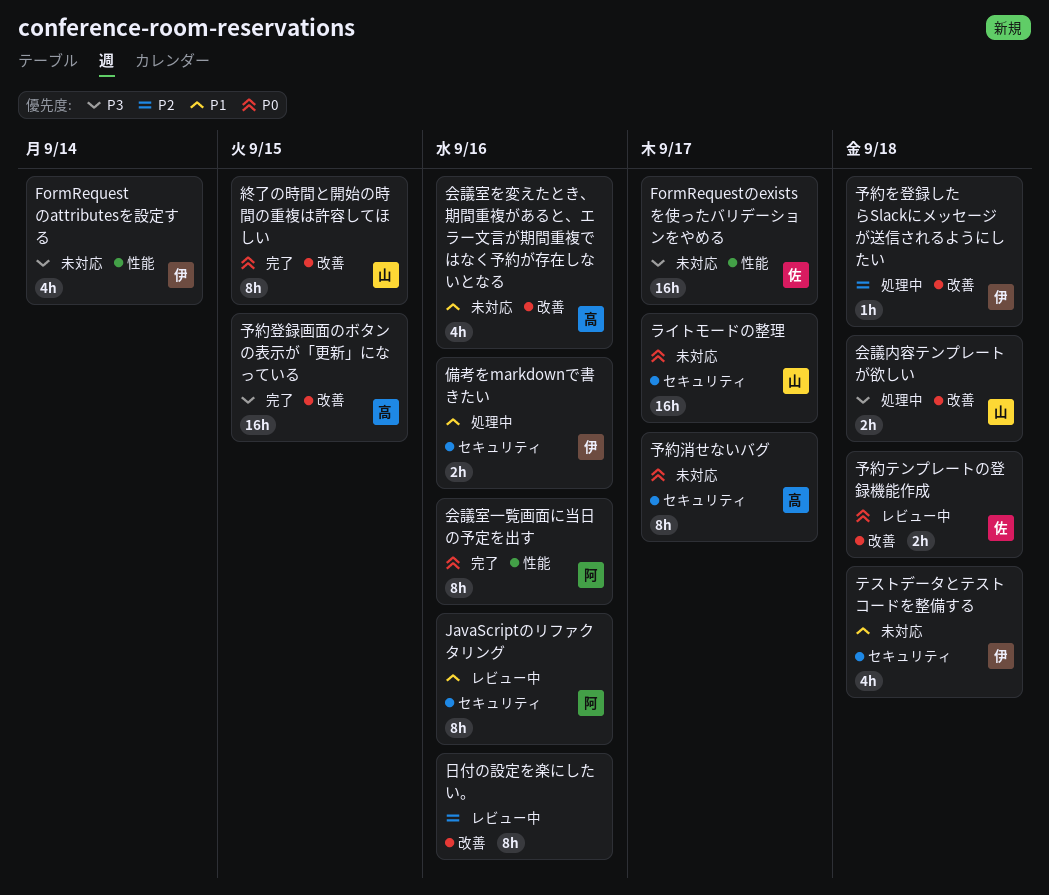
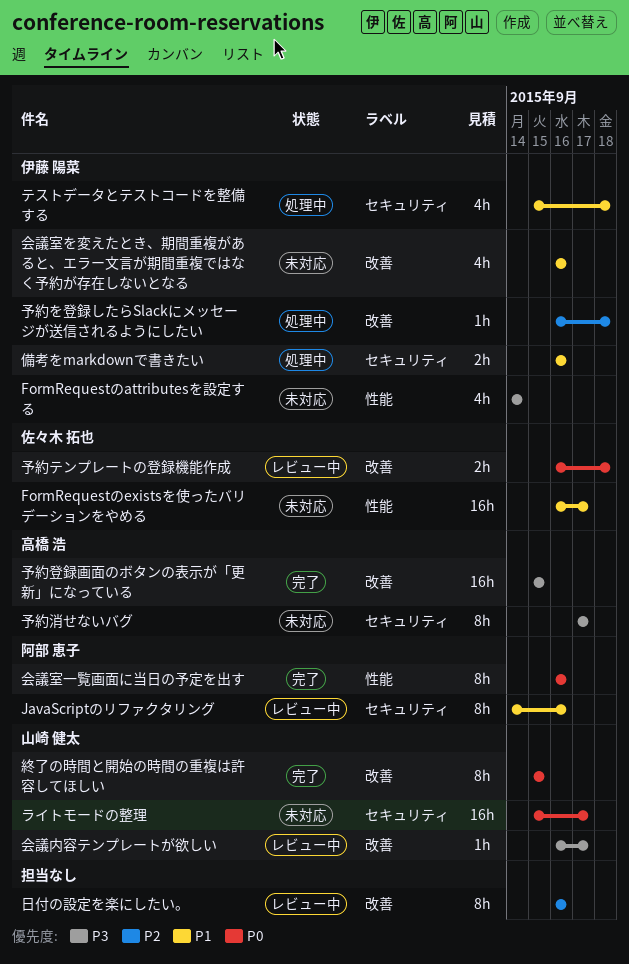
FormRequestのexistsを使ったバリデーションをやめる, priority: P3 -> P1
テストデータとテストコードを整備する, status: 未対応 -> 処理中
予約消せないバグ, priority: P0 -> P3
会議内容テンプレートが欲しい, status: 処理中 -> レビュー中
会議内容テンプレートが欲しい, estimate: 2h -> 1h
会議内容テンプレートが欲しい, due: Sep 18 -> Sep 17
会議室を変えたとき、期間重複があると、エラー文言が期間重複ではなく予約が存在しないとなる, owner: 高橋 浩 -> 伊藤 陽菜

